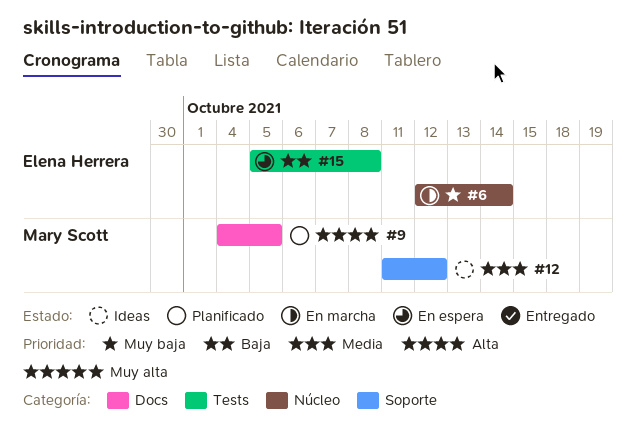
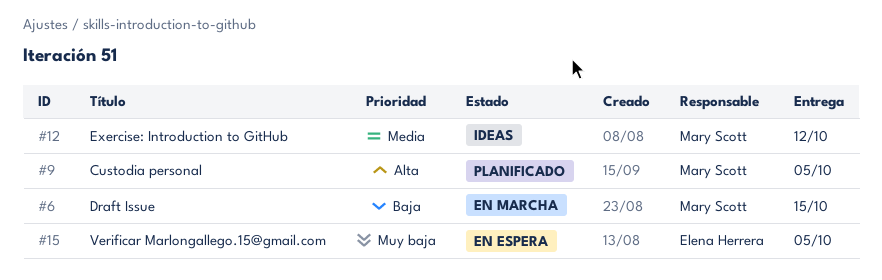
#6, owner: Elena Herrera -> Mary Scott
#6, priority: Muy baja -> Baja
#6, due: Oct 14 -> Oct 15
#15, priority: Baja -> Muy baja
#15, due: Oct 8 -> Oct 5

